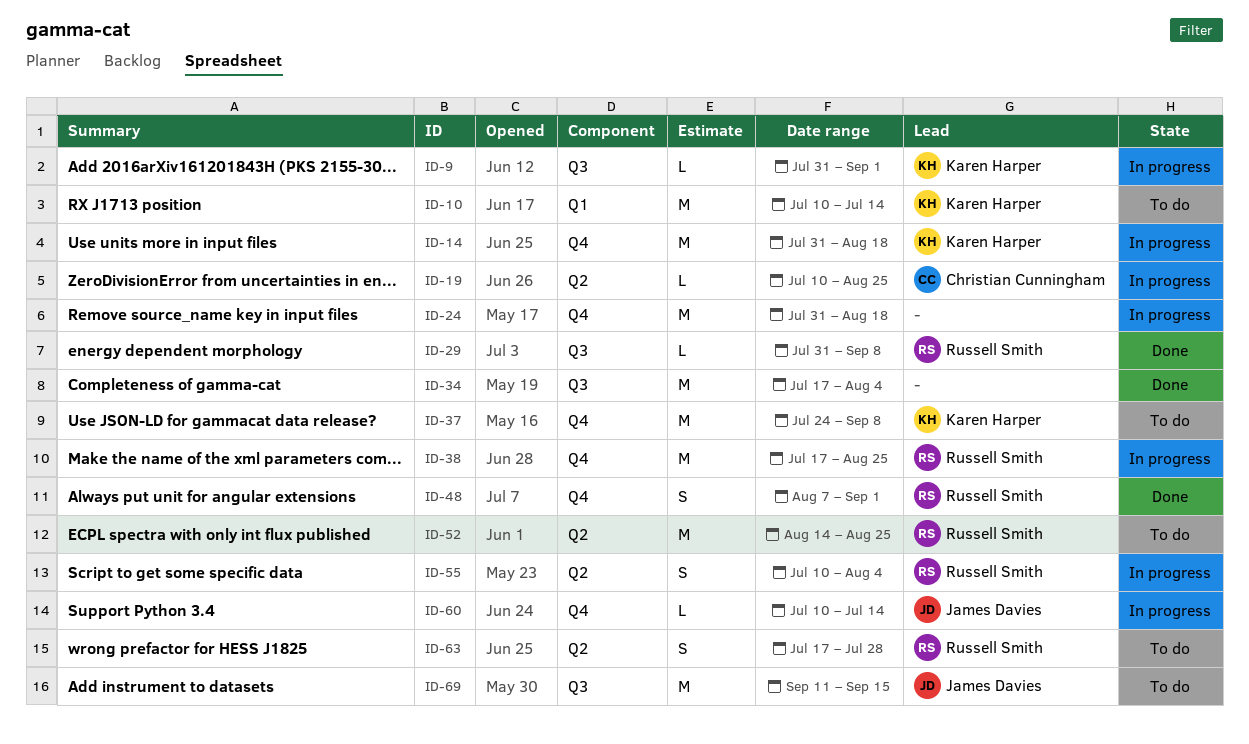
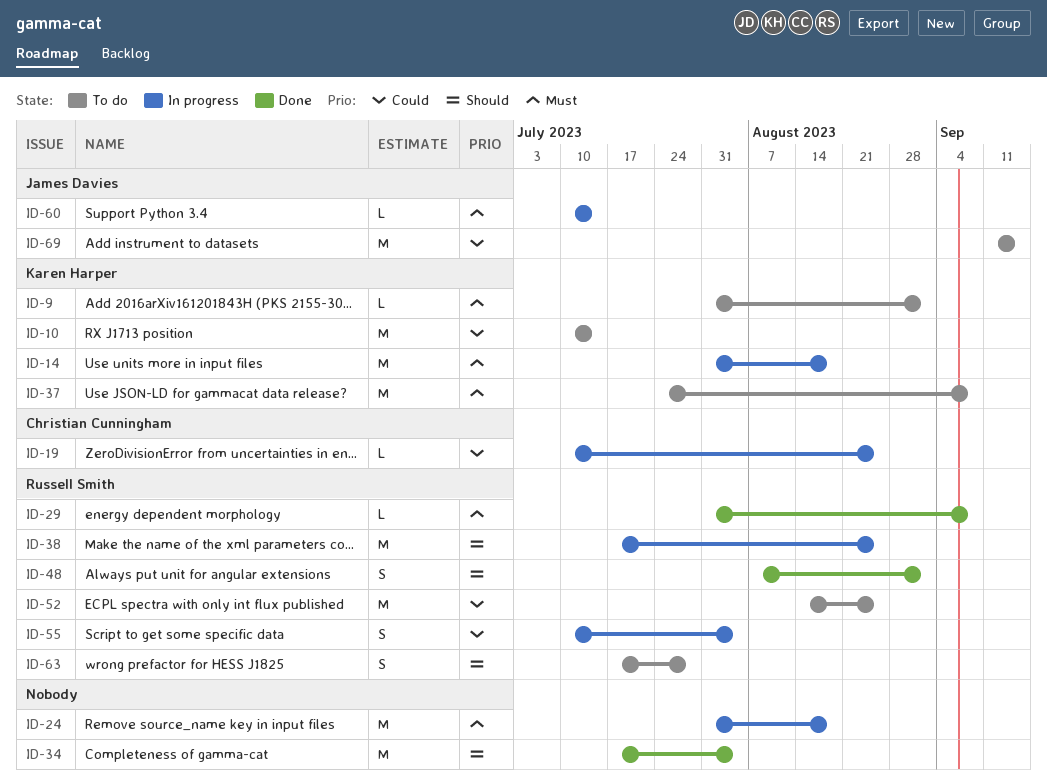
ID-9, status: In progress -> To do

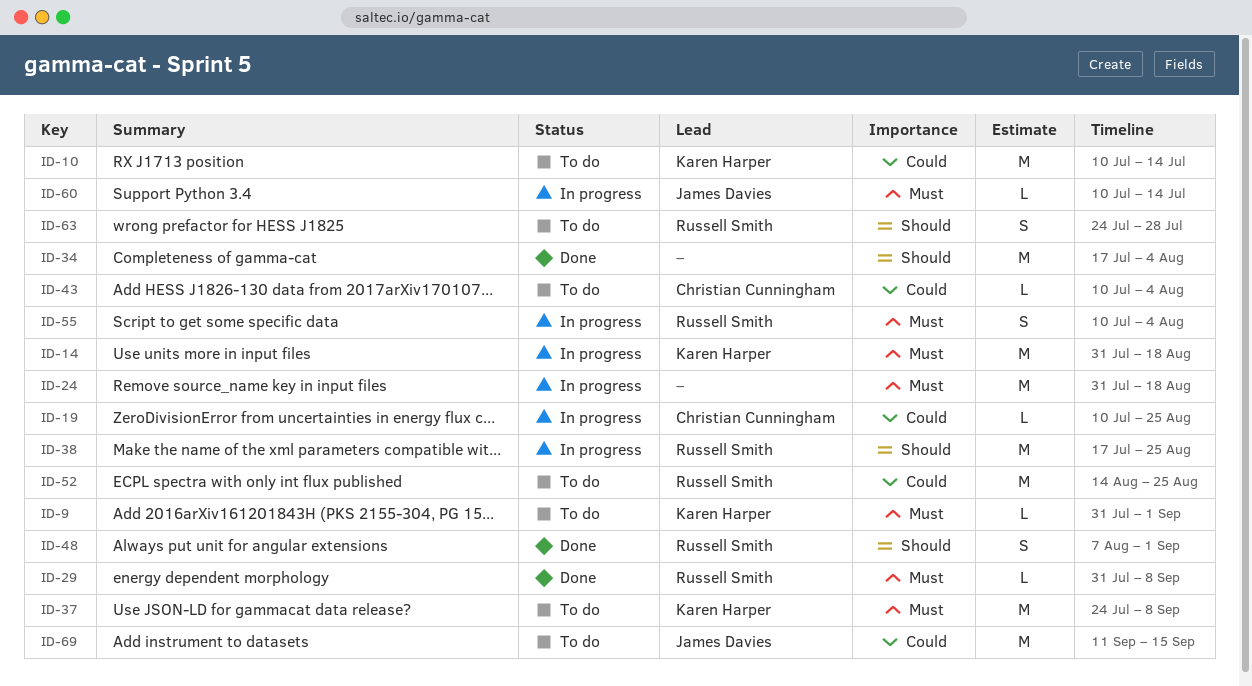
ID-43: none -> present
ID-55, priority: Could -> Must
ID-63, start: Jul 17 -> Jul 24

